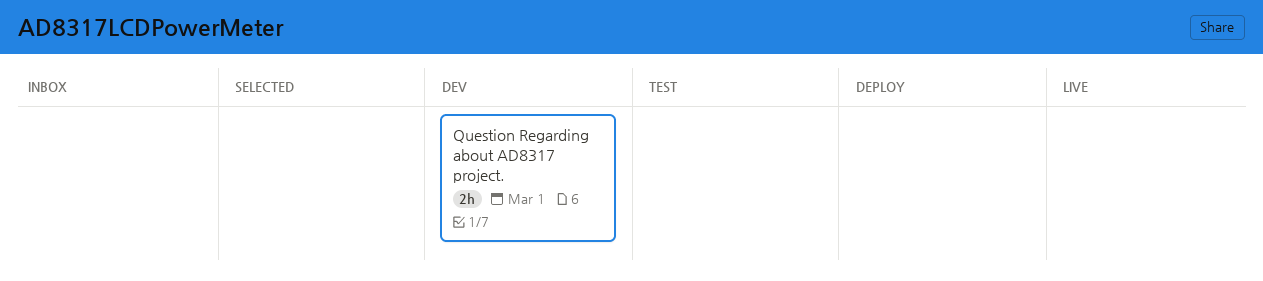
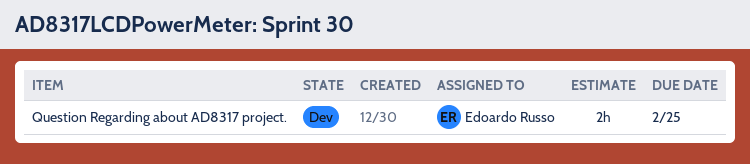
Question Regarding about AD8317 project., due: Mar 1 -> Feb 25

